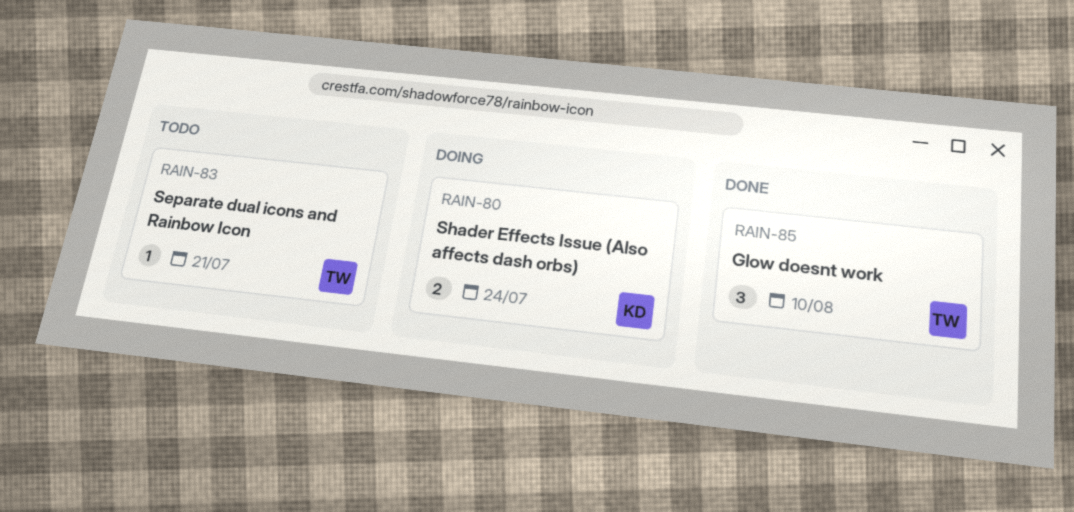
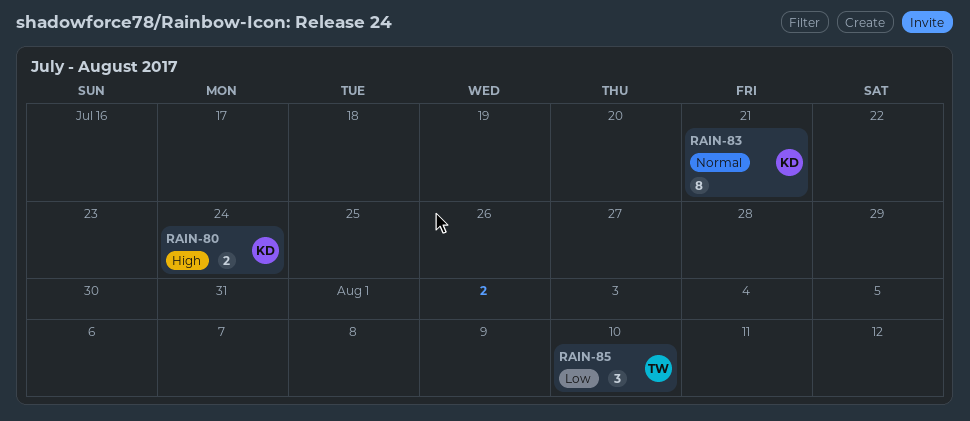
RAIN-83, owner: TW -> KD
RAIN-83, estimate: 1 -> 8

